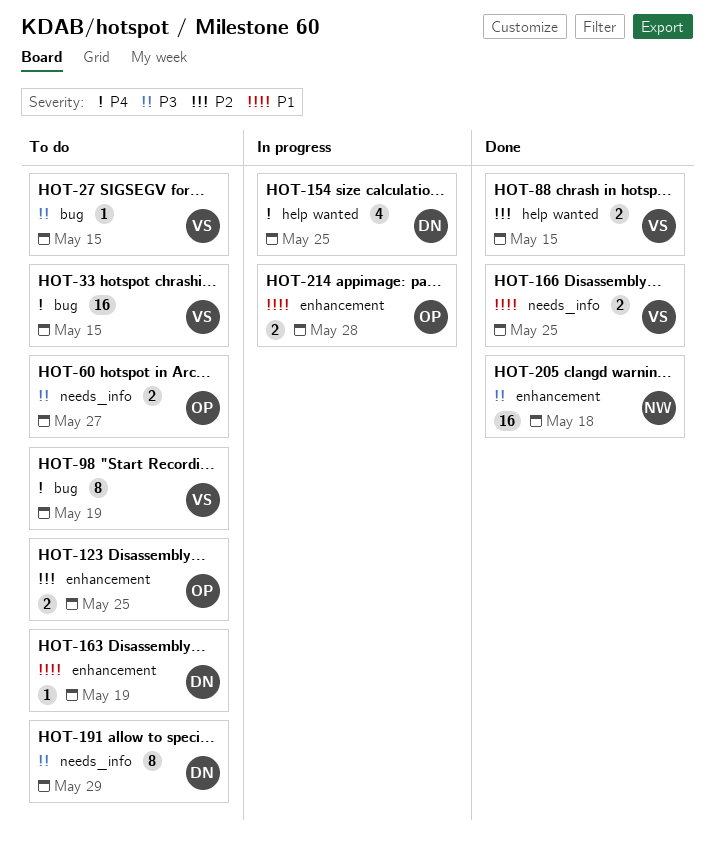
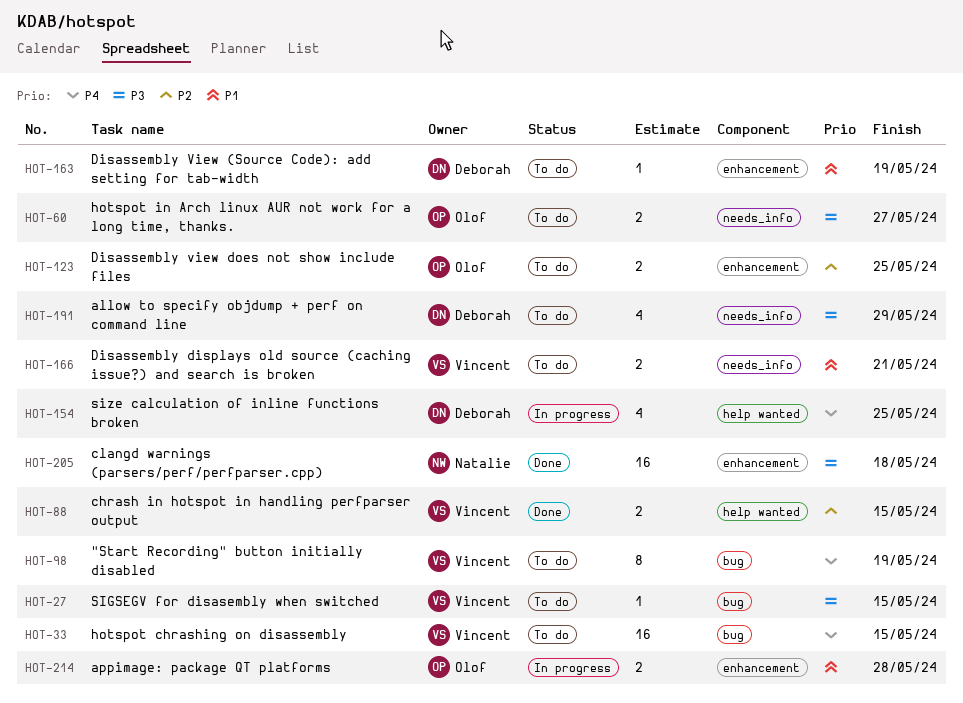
HOT-166, status: Done -> To do
HOT-166, due: May 25 -> May 21
HOT-191, estimate: 8 -> 4

